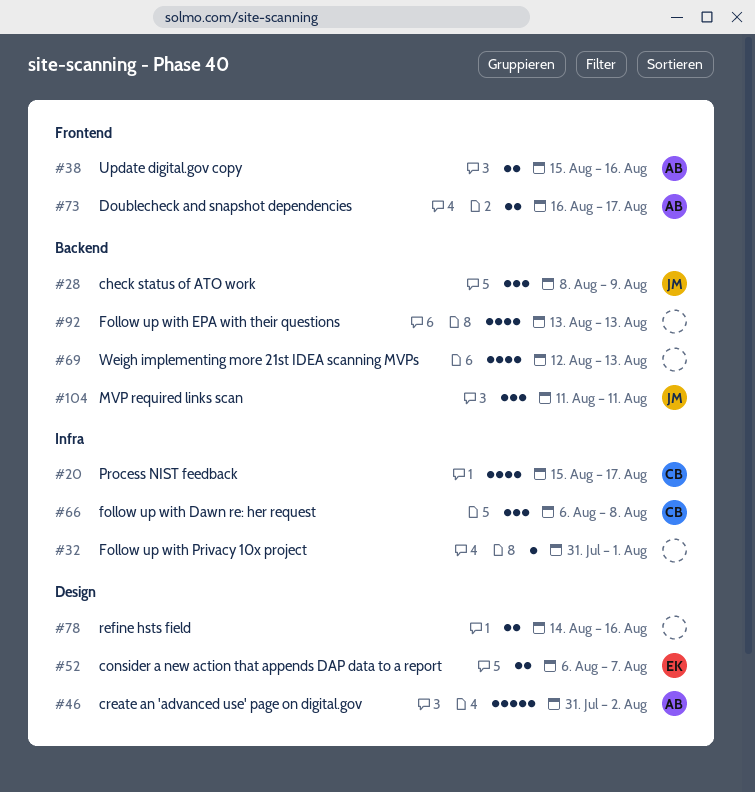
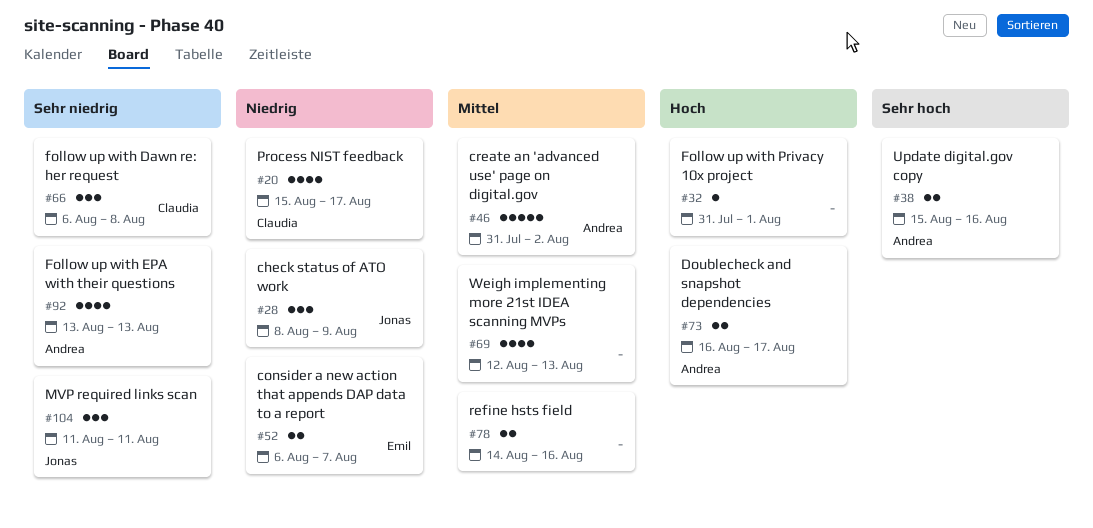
#92, owner: none -> Andrea

